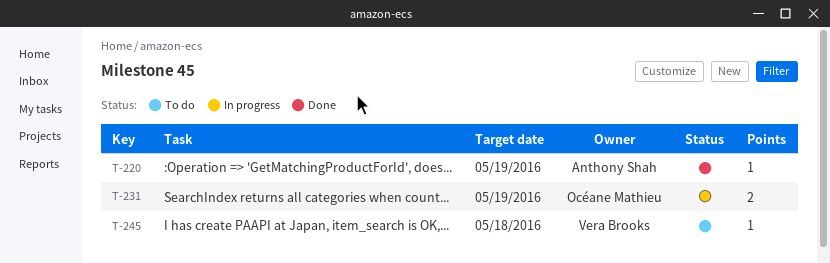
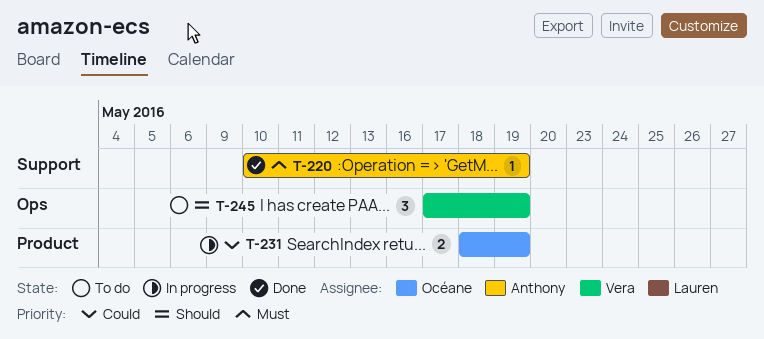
T-245, estimate: 1 -> 3
T-245, due: May 18 -> May 19

